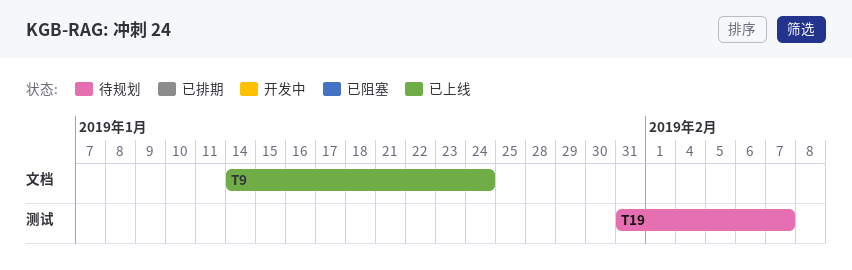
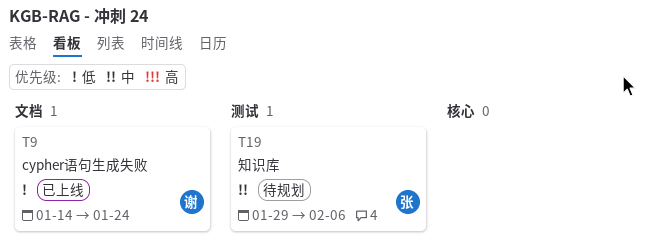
T19, start: Jan 31 -> Jan 29
T19, due: Feb 7 -> Feb 6

